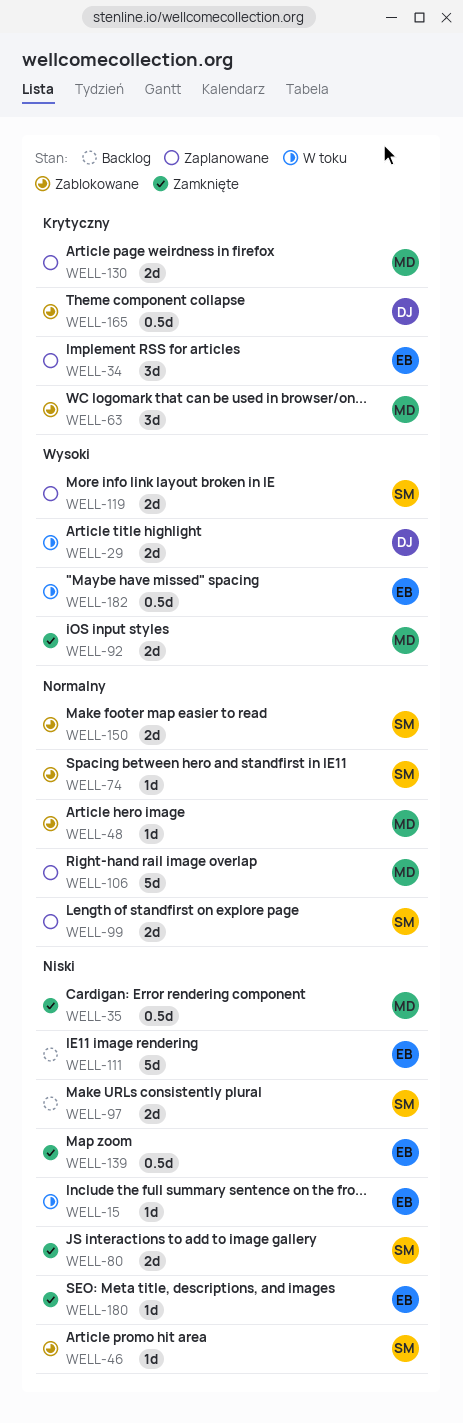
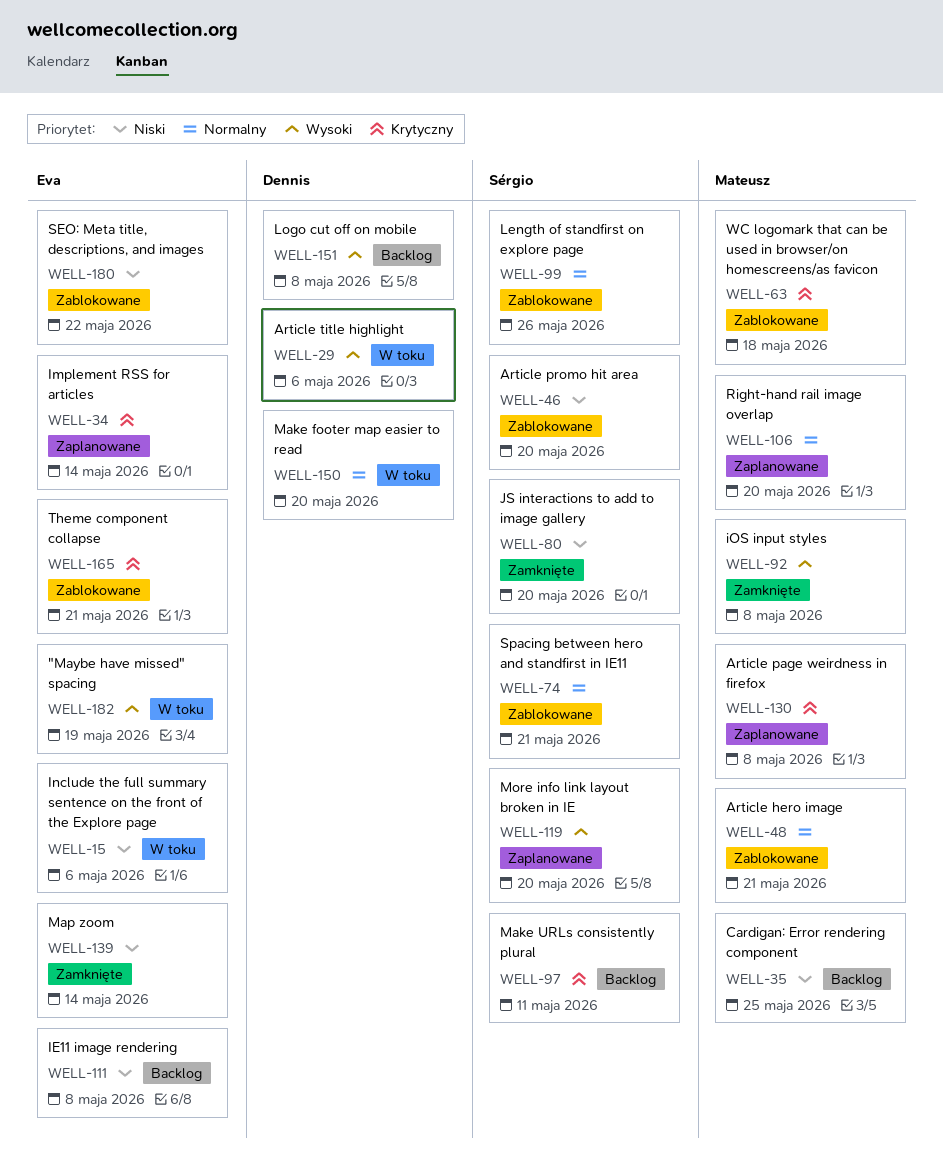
WELL-35, status: Zamknięte -> Backlog
WELL-97, priority: Niski -> Krytyczny
WELL-99, status: Zaplanowane -> Zablokowane
WELL-150, status: Zablokowane -> W toku
WELL-150, owner: Sérgio -> Dennis
WELL-151: none -> present
WELL-165, owner: Dennis -> Eva
WELL-180, status: Zamknięte -> Zablokowane

